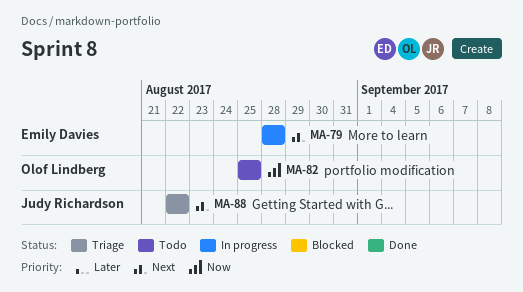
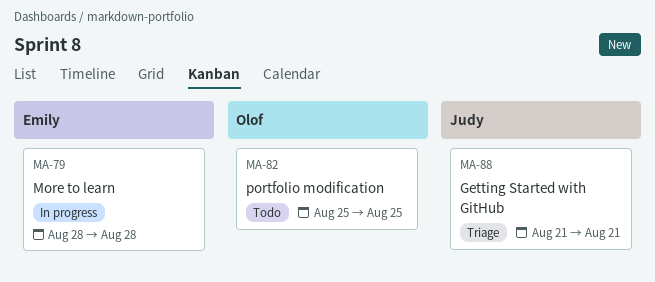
MA-88, start: Aug 22 -> Aug 21
MA-88, due: Aug 22 -> Aug 21

